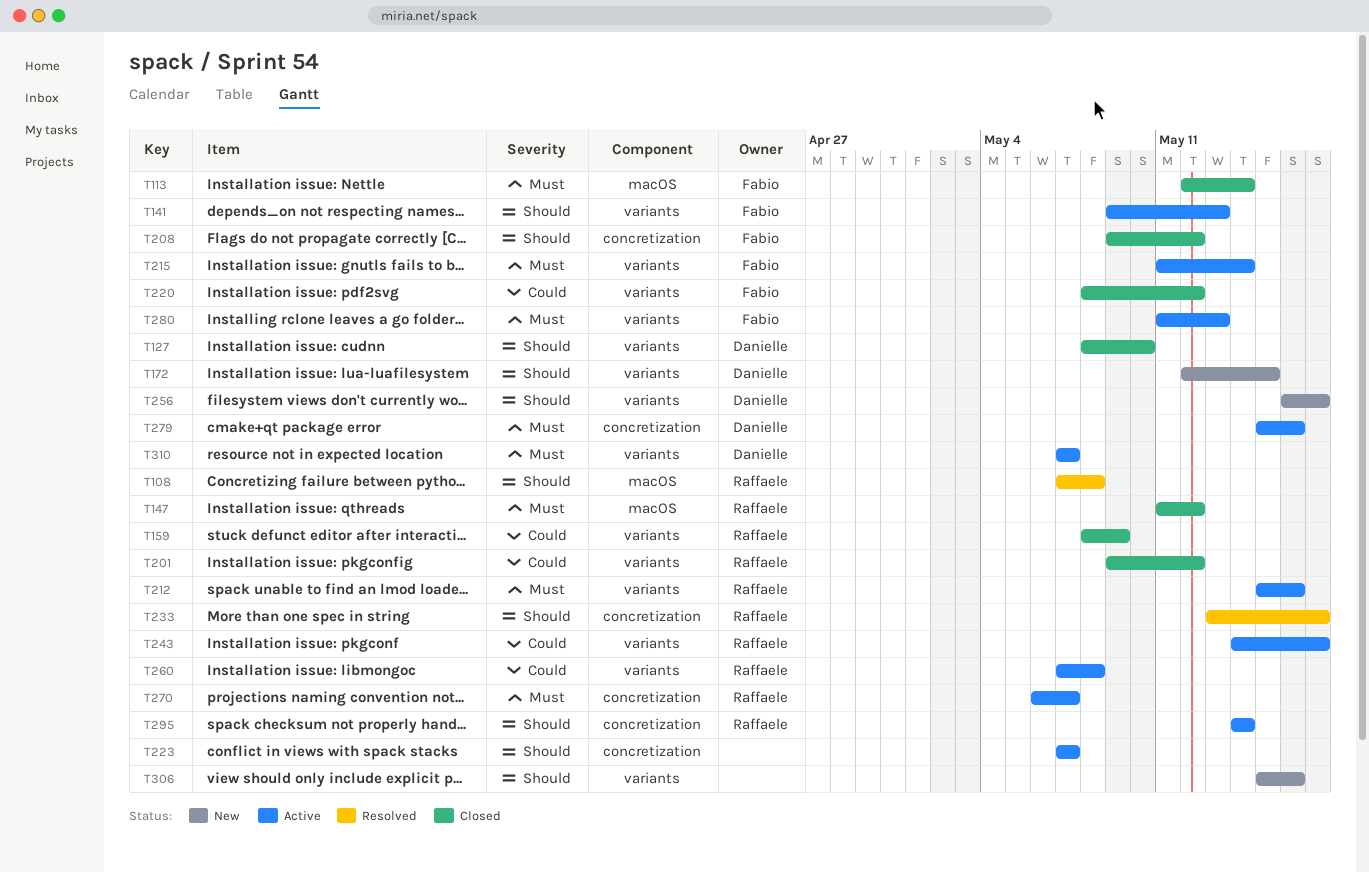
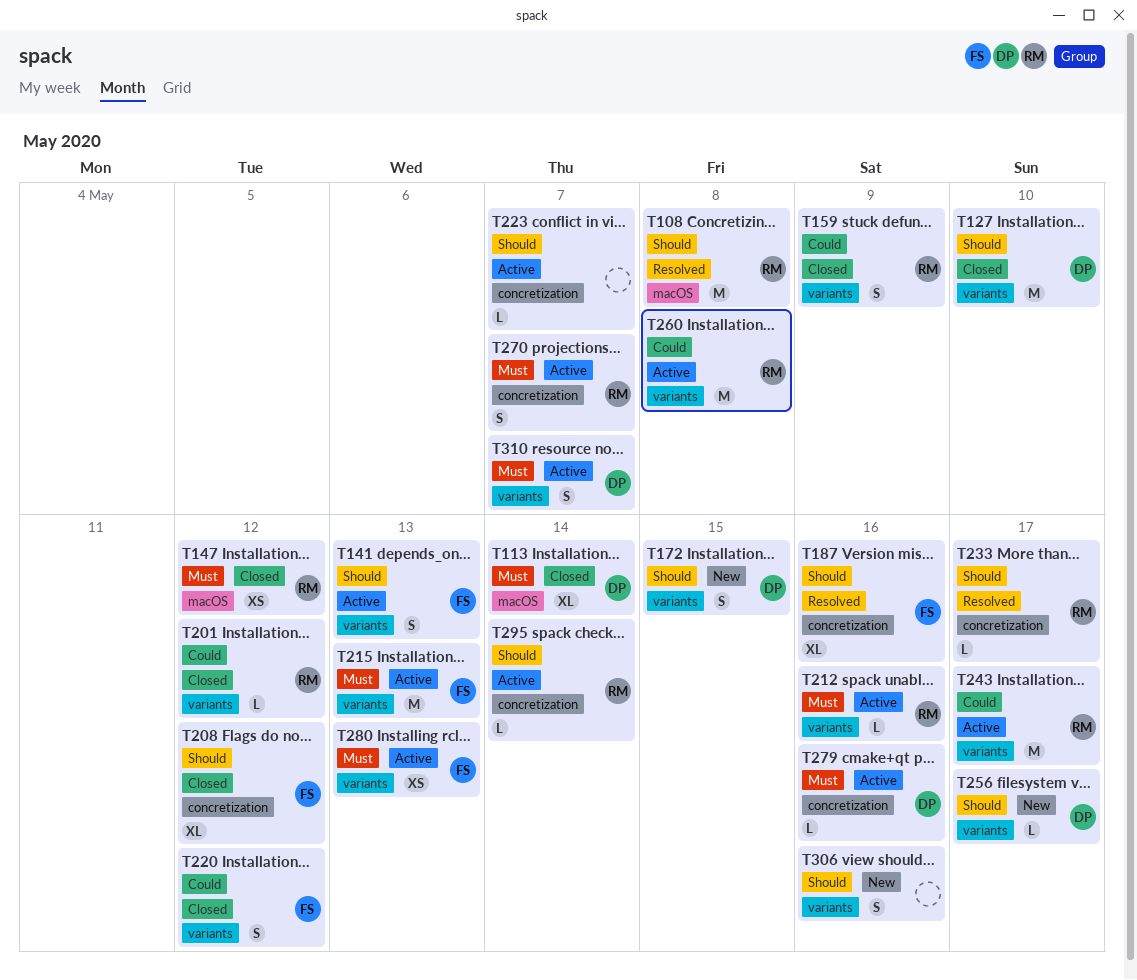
T113, owner: Fabio -> Danielle
T187: none -> present
T215, due: May 14 -> May 13

